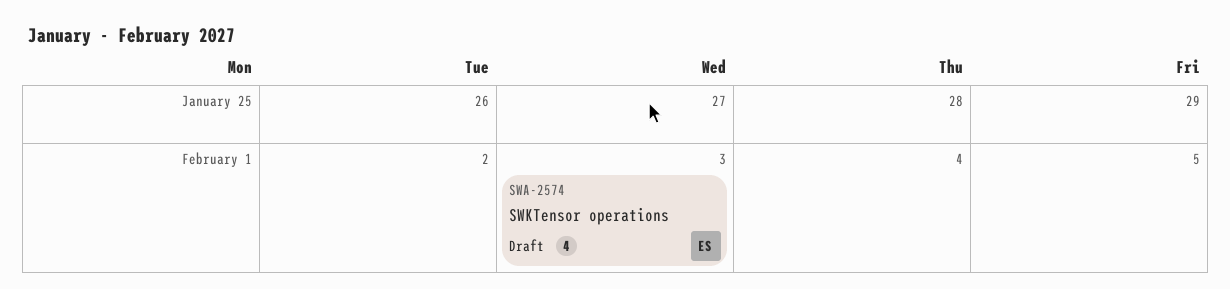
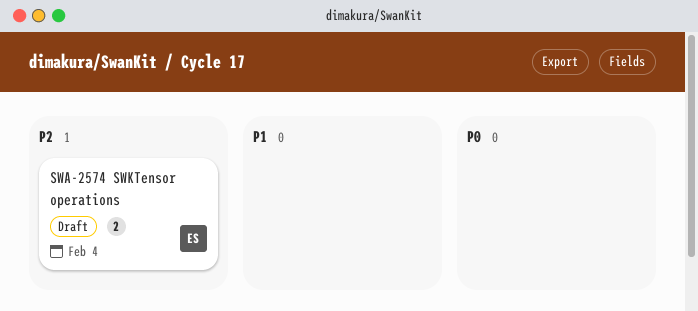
SWA-2574, estimate: 4 -> 2
SWA-2574, due: Feb 3 -> Feb 4

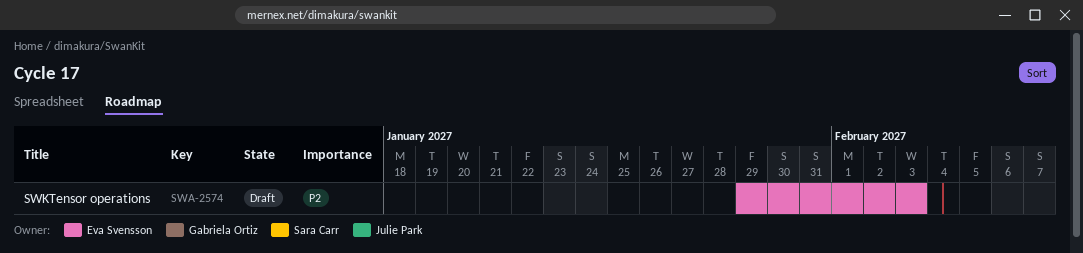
SWA-2574, due: Feb 4 -> Feb 3

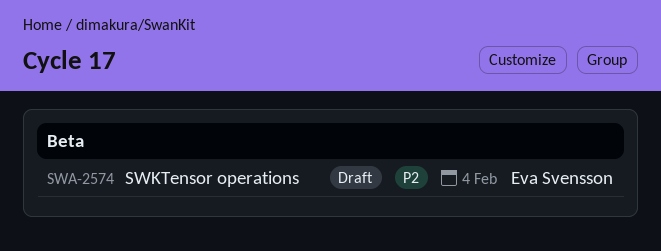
SWA-2574, due: Feb 3 -> Feb 4

